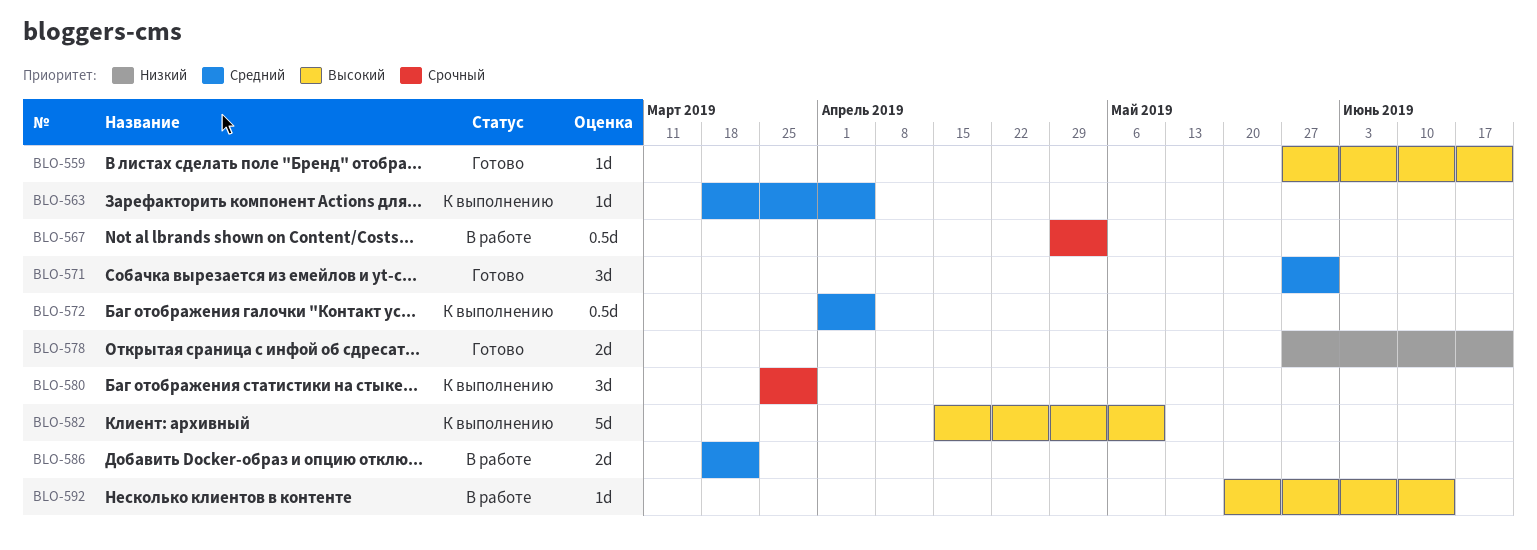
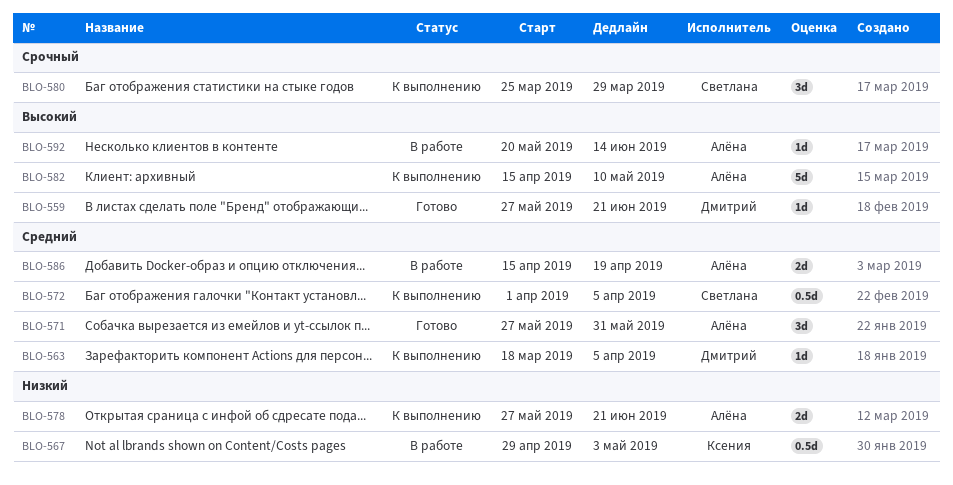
BLO-567, priority: Срочный -> Низкий
BLO-578, status: Готово -> К выполнению
BLO-586, start: Mar 18 -> Apr 15
BLO-586, due: Mar 22 -> Apr 19

